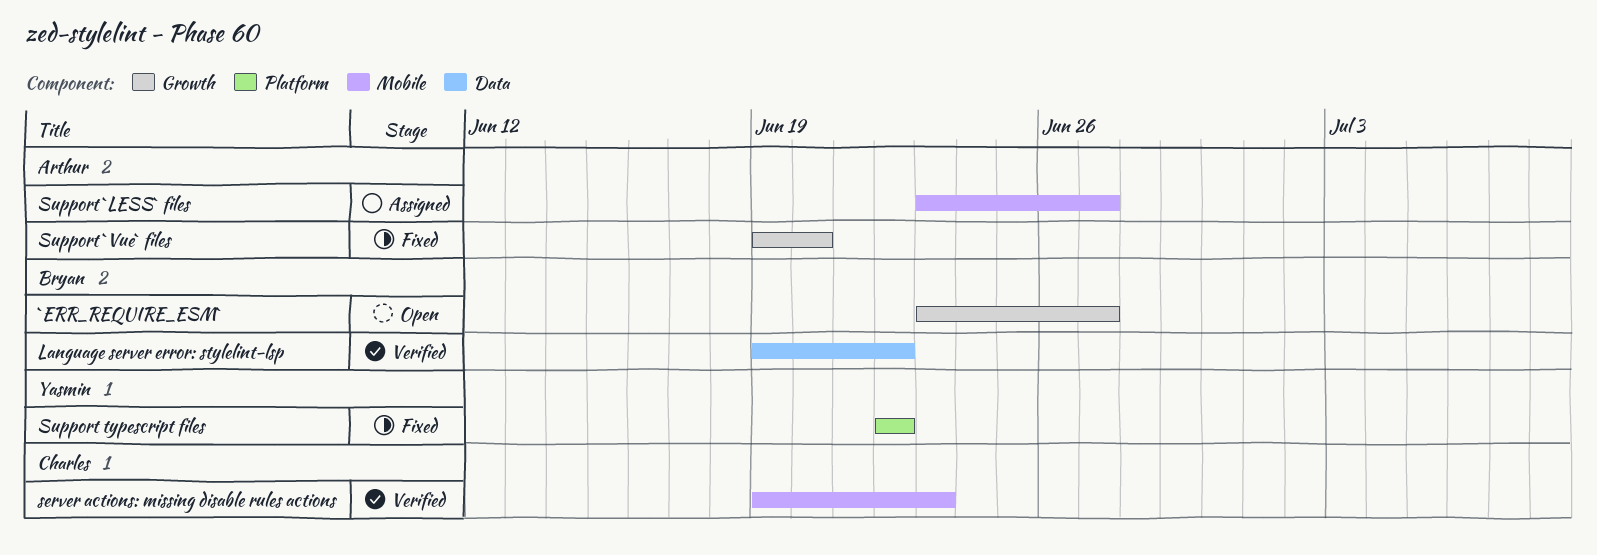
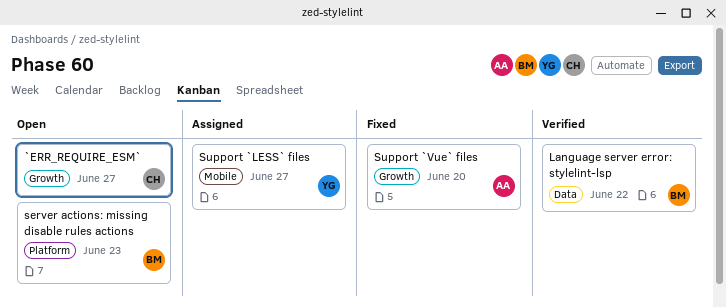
`ERR_REQUIRE_ESM`, owner: Bryan -> Charles
server actions: missing disable rules actions, status: Verified -> Open
server actions: missing disable rules actions, owner: Charles -> Bryan
server actions: missing disable rules actions, label: Mobile -> Platform
Support `LESS` files, owner: Arthur -> Yasmin
Support typescript files: present -> none

